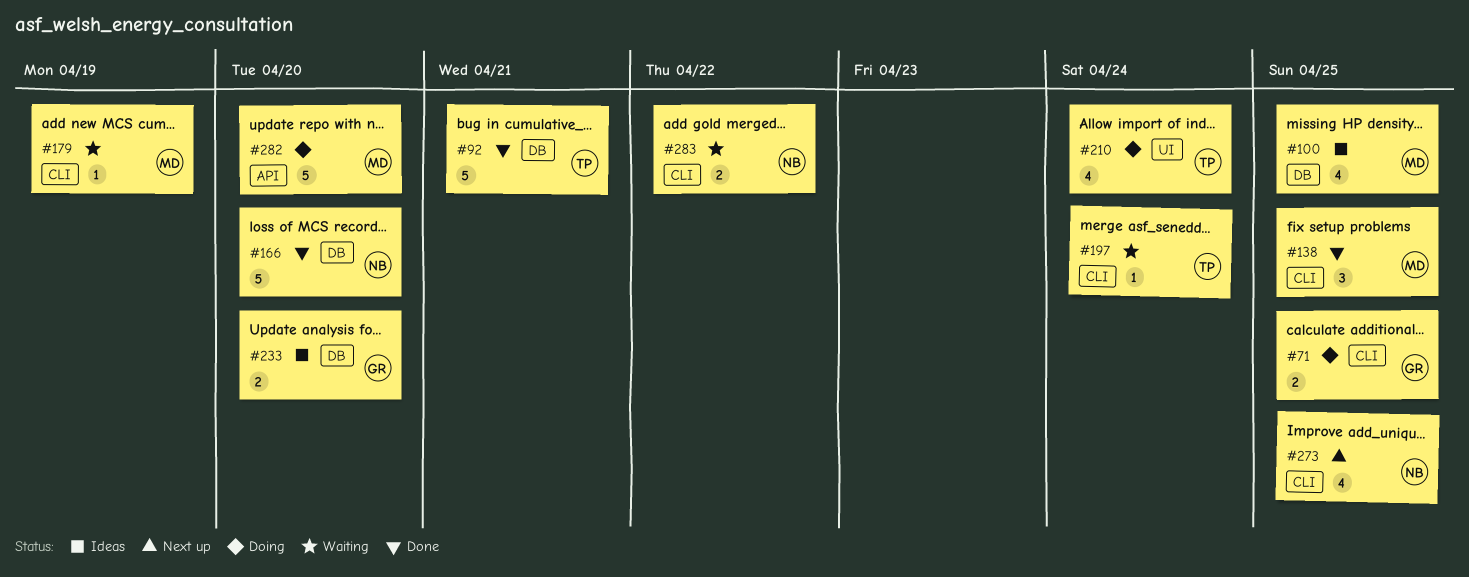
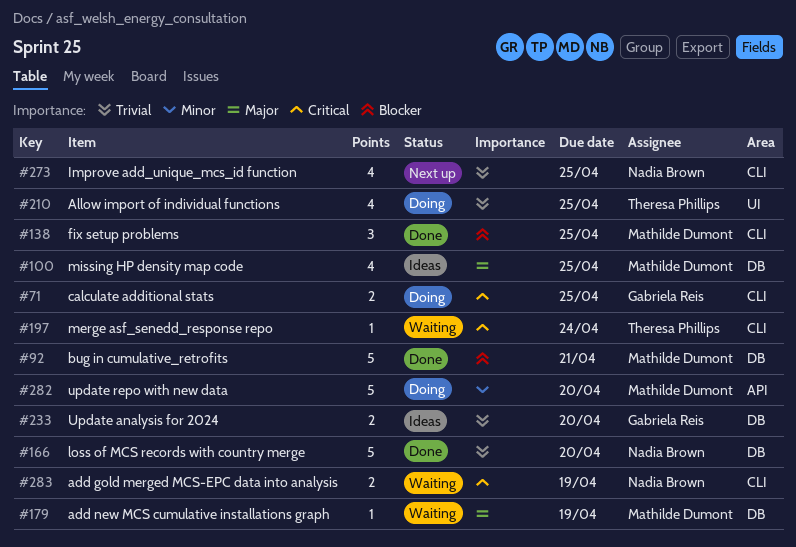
#92, owner: Theresa Phillips -> Mathilde Dumont
#179, label: CLI -> DB
#210, due: Apr 24 -> Apr 25
#283, due: Apr 22 -> Apr 19

